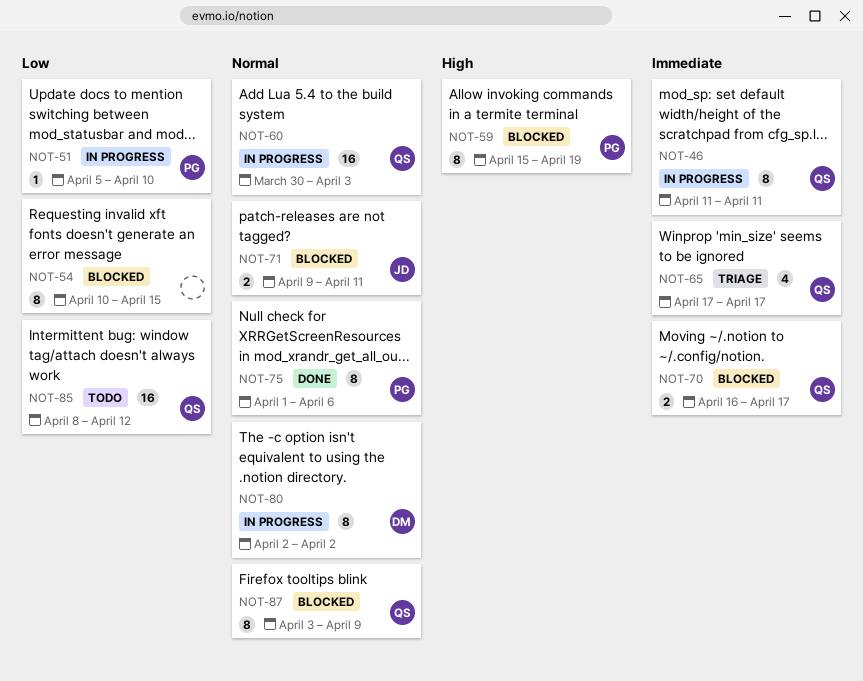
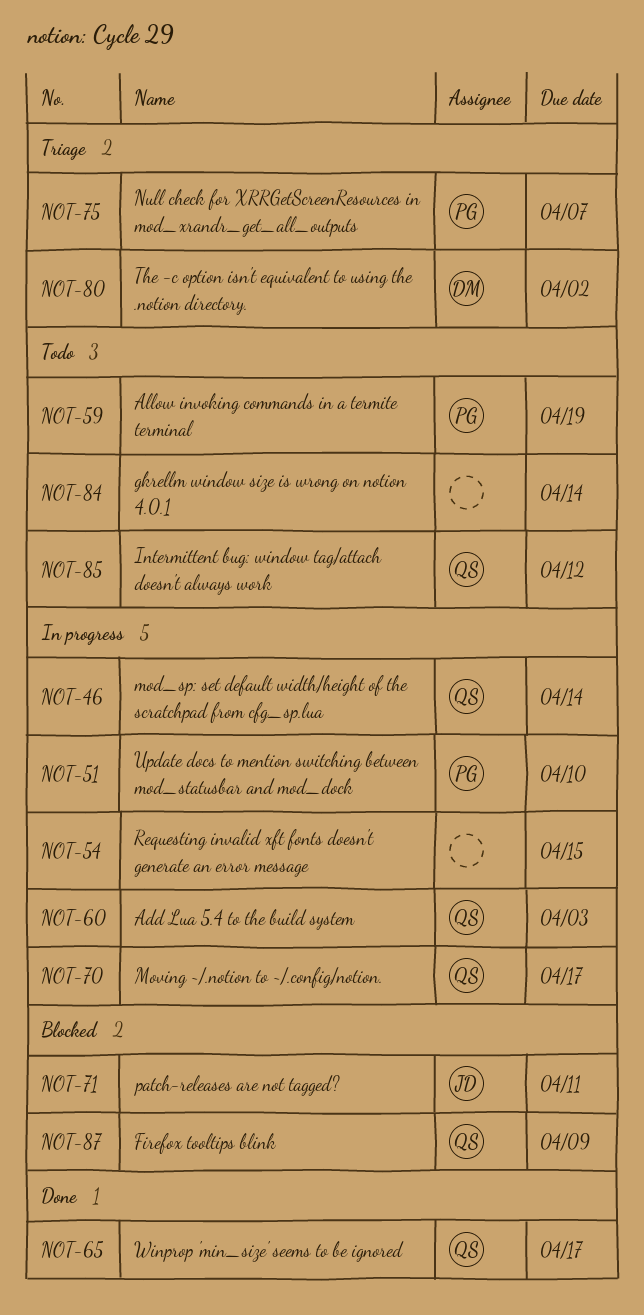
NOT-46, due: Apr 11 -> Apr 14
NOT-54, status: Blocked -> In progress
NOT-59, status: Blocked -> Todo
NOT-65, status: Triage -> Done
NOT-70, status: Blocked -> In progress
NOT-75, status: Done -> Triage
NOT-75, due: Apr 6 -> Apr 7
NOT-80, status: In progress -> Triage
NOT-84: none -> present

